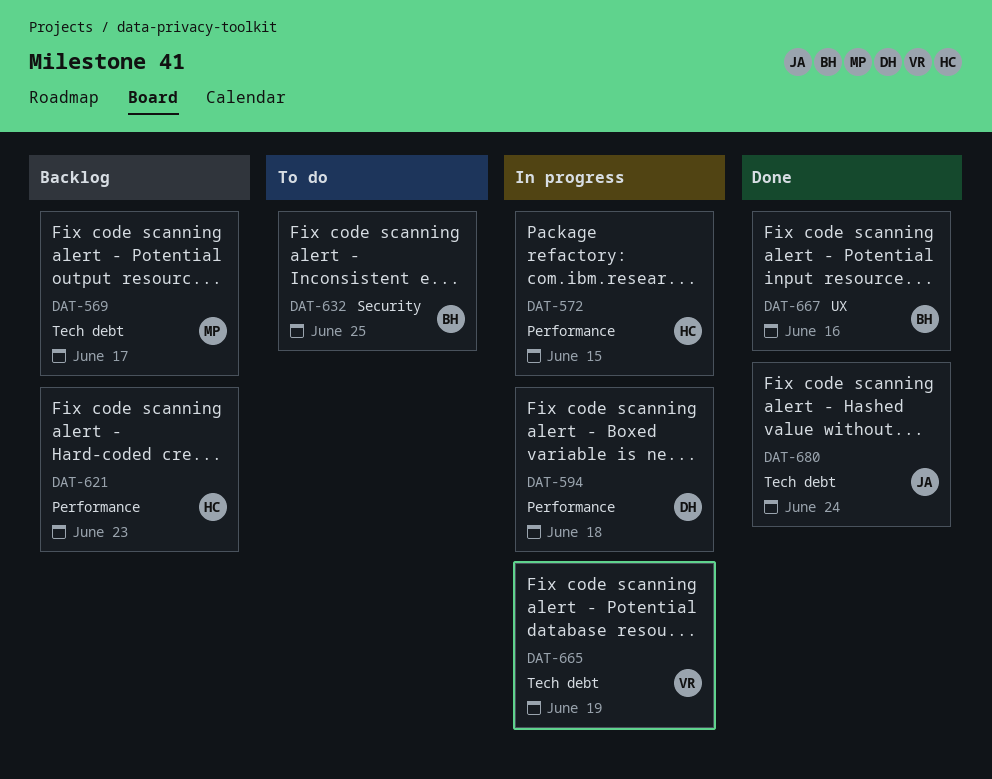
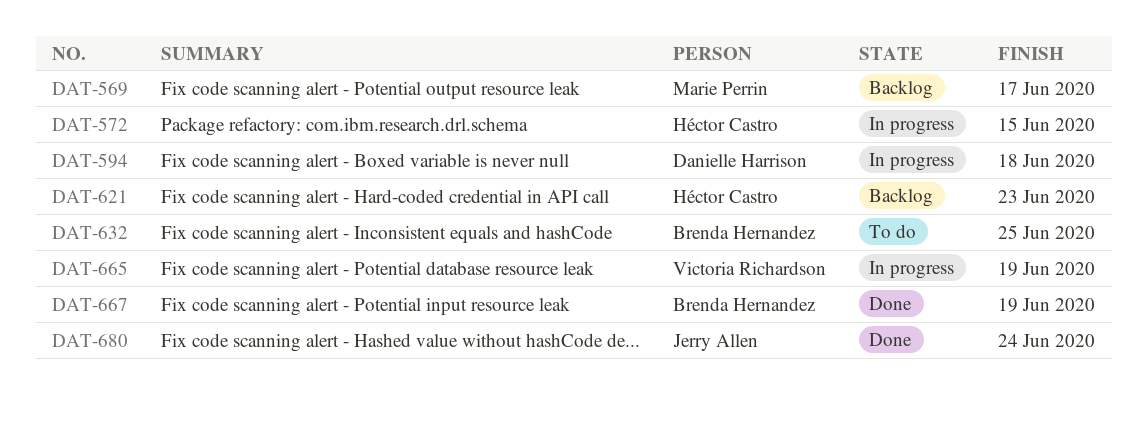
DAT-667, due: Jun 16 -> Jun 19

